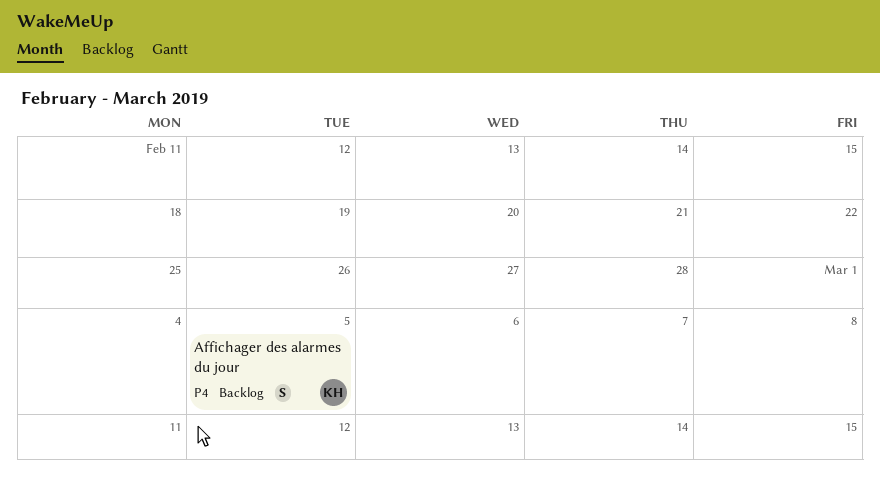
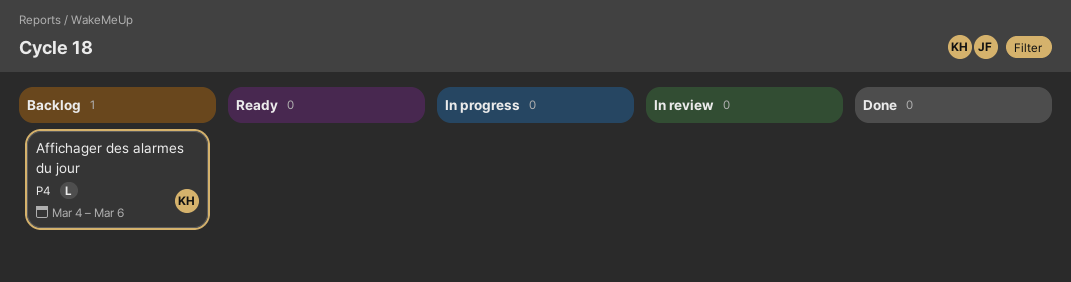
Affichager des alarmes du jour, estimate: S -> L
Affichager des alarmes du jour, due: Mar 5 -> Mar 6

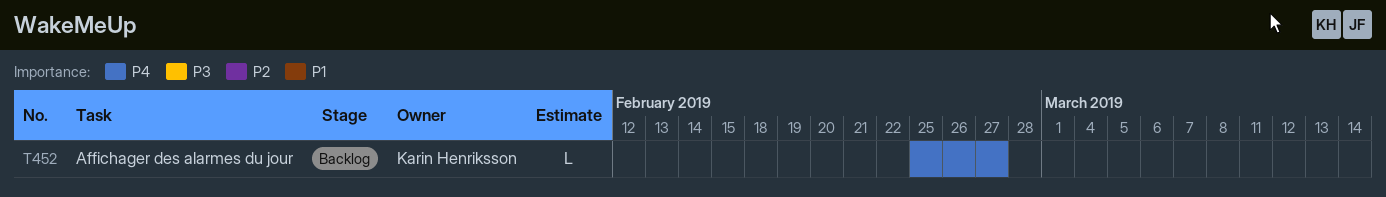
Affichager des alarmes du jour, start: Mar 4 -> Feb 25
Affichager des alarmes du jour, due: Mar 6 -> Feb 27

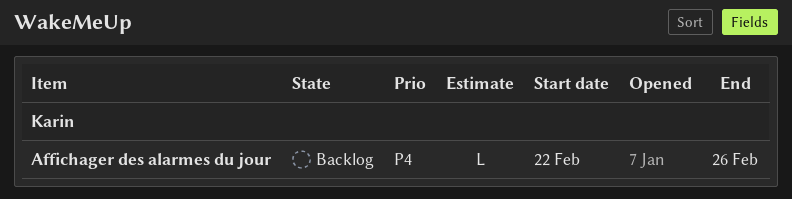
Affichager des alarmes du jour, start: Feb 25 -> Feb 22
Affichager des alarmes du jour, due: Feb 27 -> Feb 26

